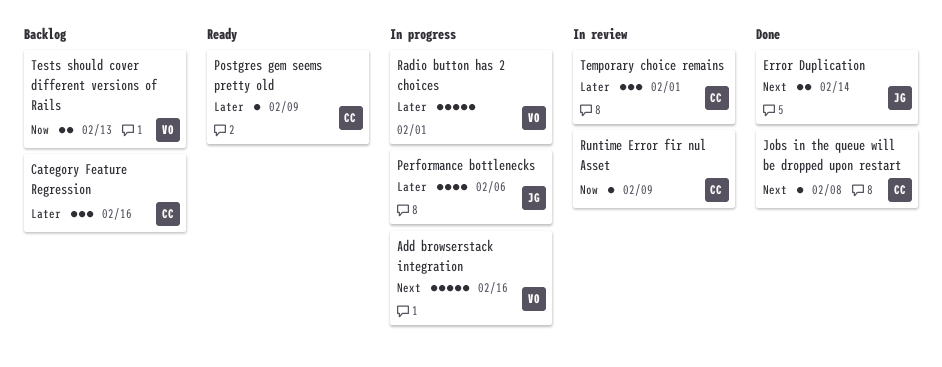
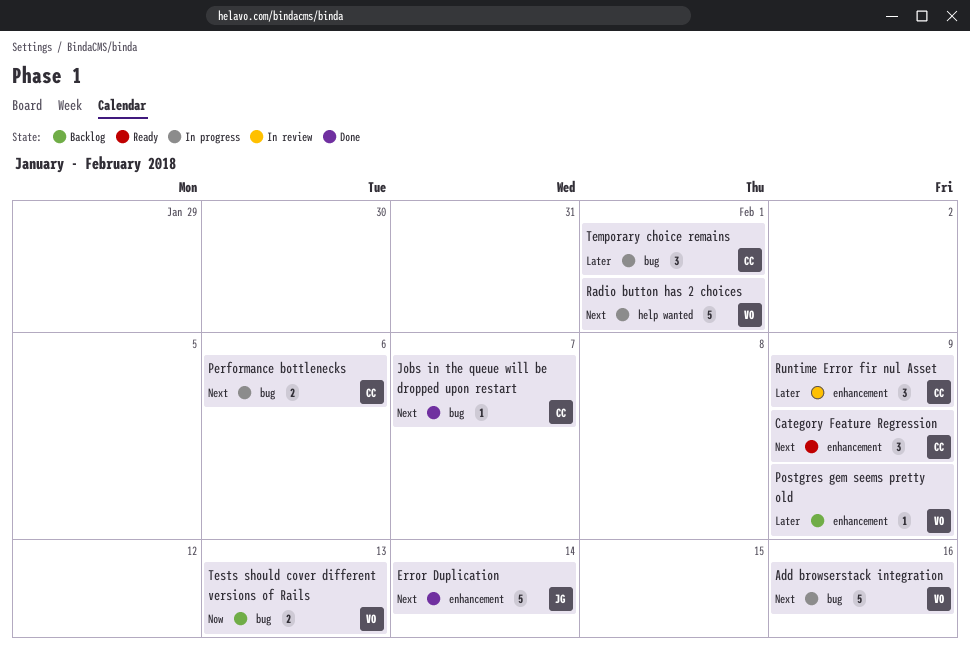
Category Feature Regression, status: Backlog -> Ready
Category Feature Regression, priority: Later -> Next
Category Feature Regression, due: Feb 16 -> Feb 9
Error Duplication, estimate: 2 -> 5
Jobs in the queue will be dropped upon restart, due: Feb 8 -> Feb 7
Performance bottlenecks, owner: JG -> CC
Performance bottlenecks, priority: Later -> Next
Performance bottlenecks, estimate: 4 -> 2
Postgres gem seems pretty old, status: Ready -> Backlog
Postgres gem seems pretty old, owner: CC -> VO
Radio button has 2 choices, priority: Later -> Next
Runtime Error fir nul Asset, priority: Now -> Later
Runtime Error fir nul Asset, estimate: 1 -> 3
Temporary choice remains, status: In review -> In progress

